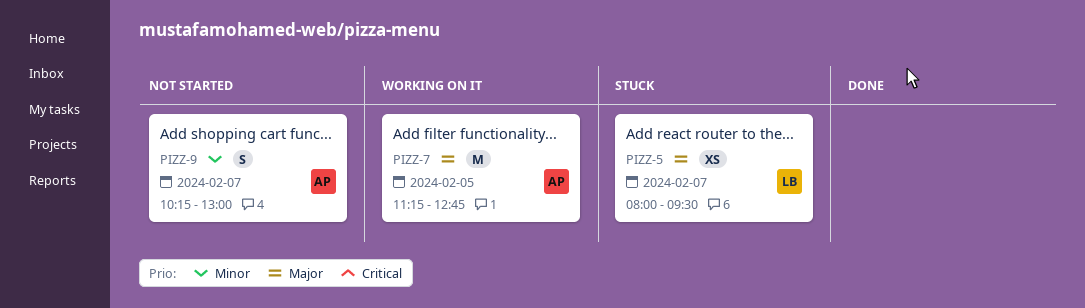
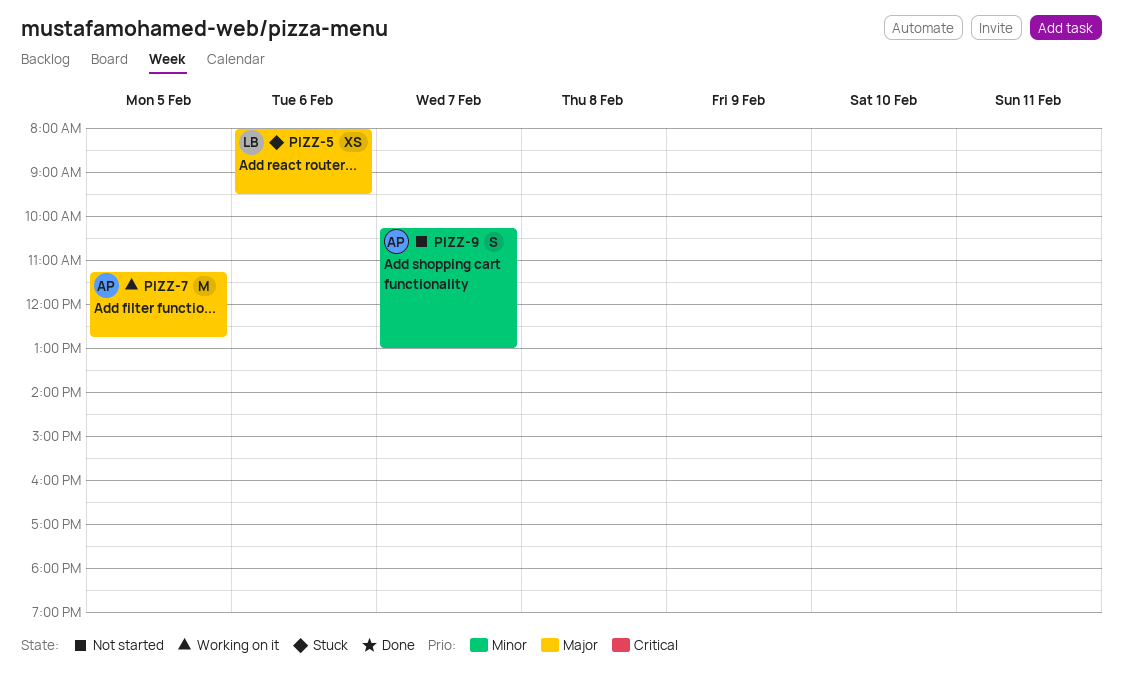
PIZZ-5, day: Feb 7 -> Feb 6

